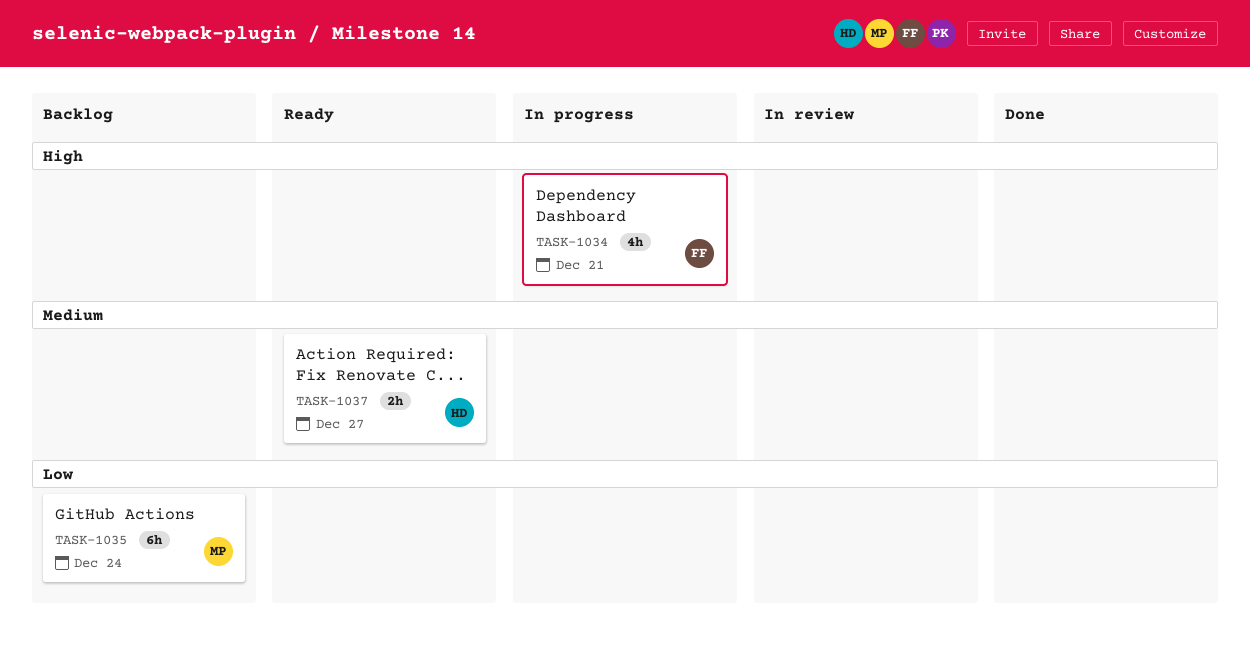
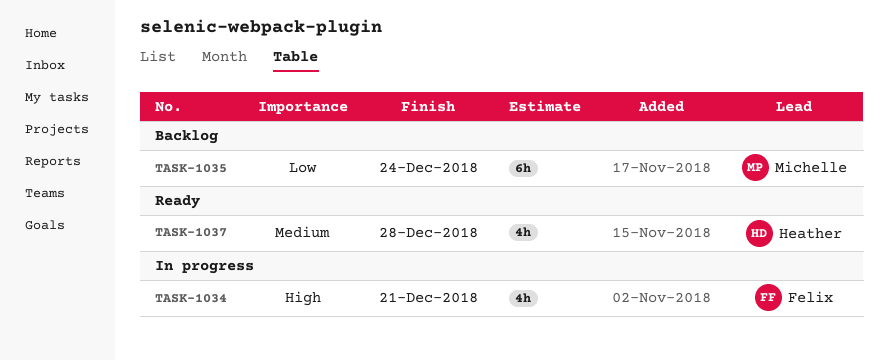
TASK-1037, estimate: 2h -> 4h
TASK-1037, due: Dec 27 -> Dec 28

